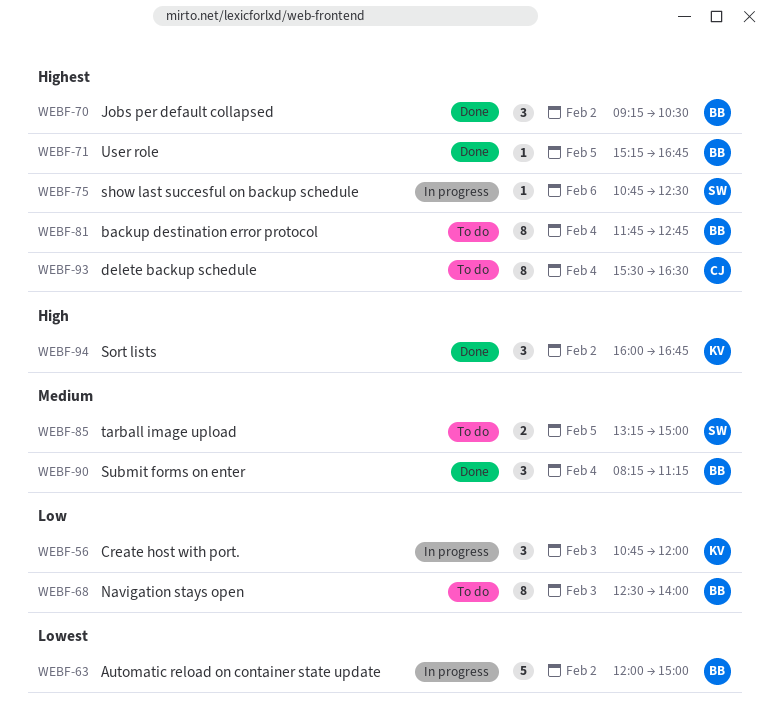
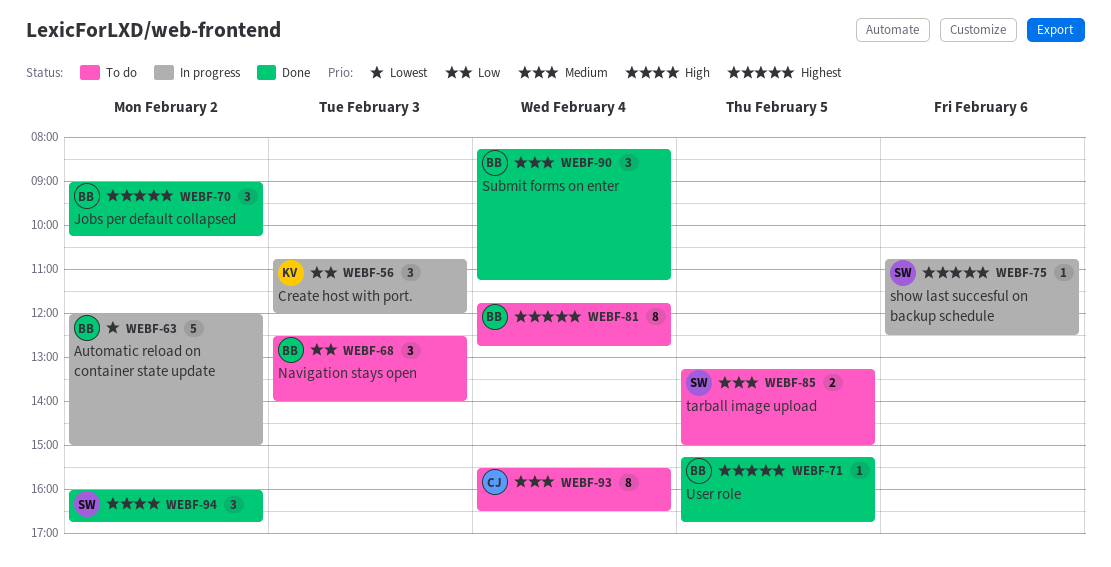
WEBF-68, estimate: 8 -> 3
WEBF-70, begins: 09:15 -> 09:00
WEBF-70, ends: 10:30 -> 10:15
WEBF-93, priority: Highest -> Medium
WEBF-94, owner: KV -> SW

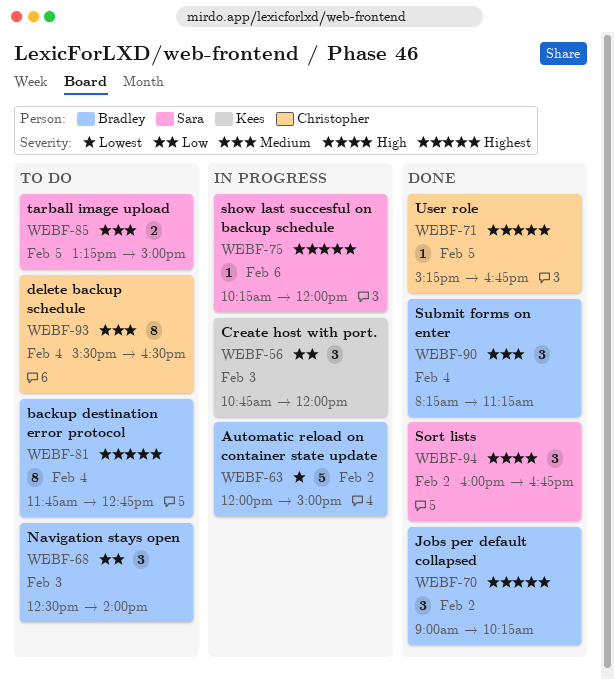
WEBF-71, owner: Bradley -> Christopher
WEBF-75, begins: 10:45 -> 10:15
WEBF-75, ends: 12:30 -> 12:00

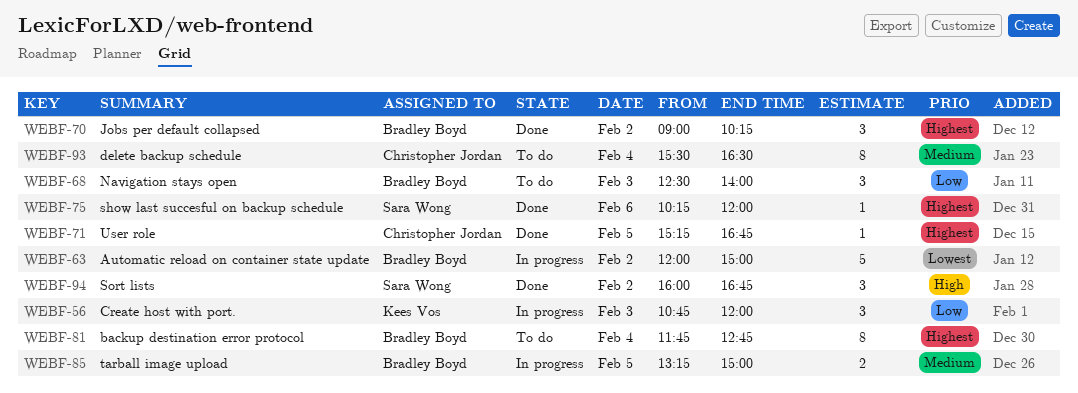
WEBF-75, status: In progress -> Done
WEBF-85, status: To do -> In progress
WEBF-85, owner: Sara Wong -> Bradley Boyd
WEBF-90: present -> none

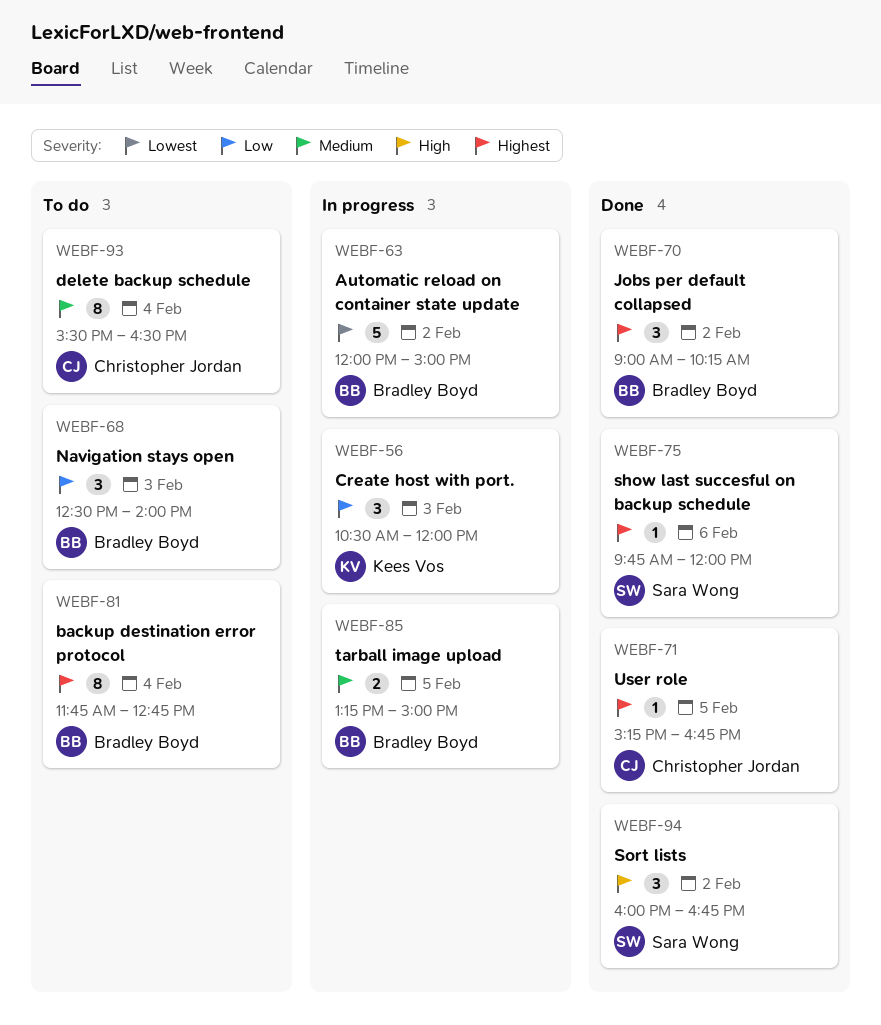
WEBF-56, begins: 10:45 -> 10:30
WEBF-75, begins: 10:15 -> 09:45

